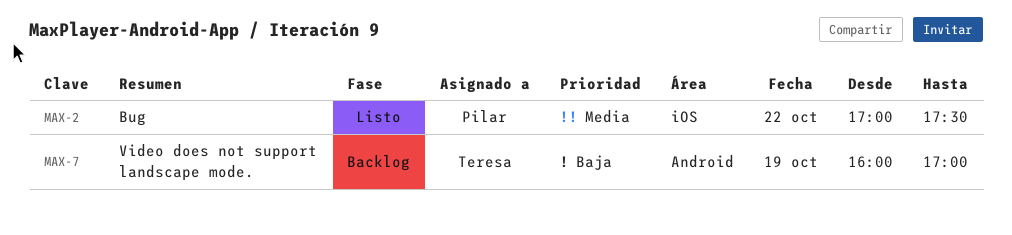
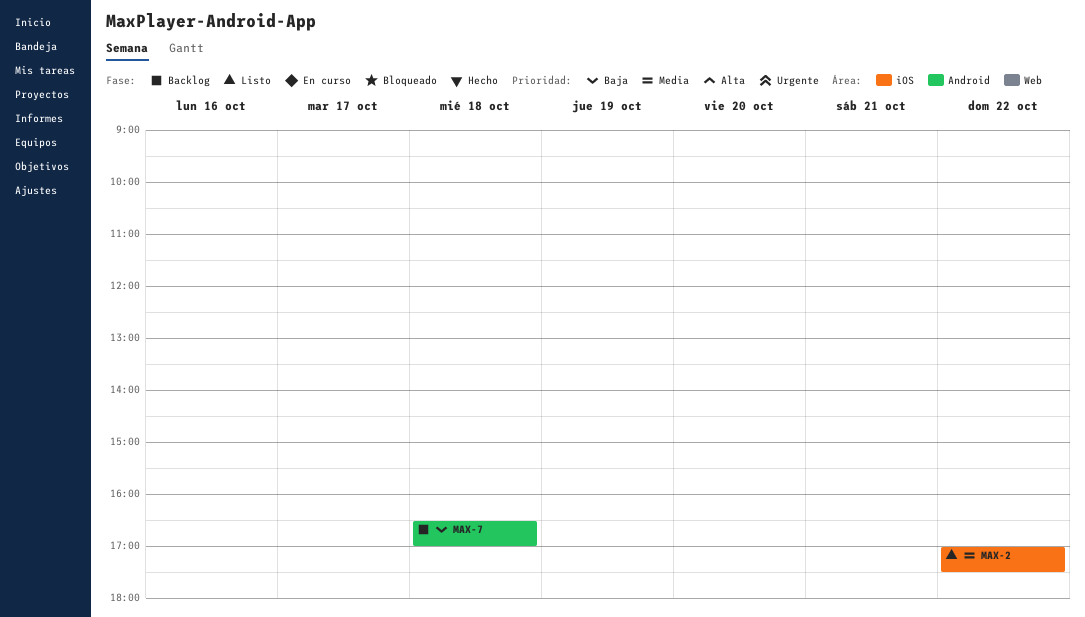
MAX-7, day: Oct 19 -> Oct 18
MAX-7, begins: 16:00 -> 16:30

